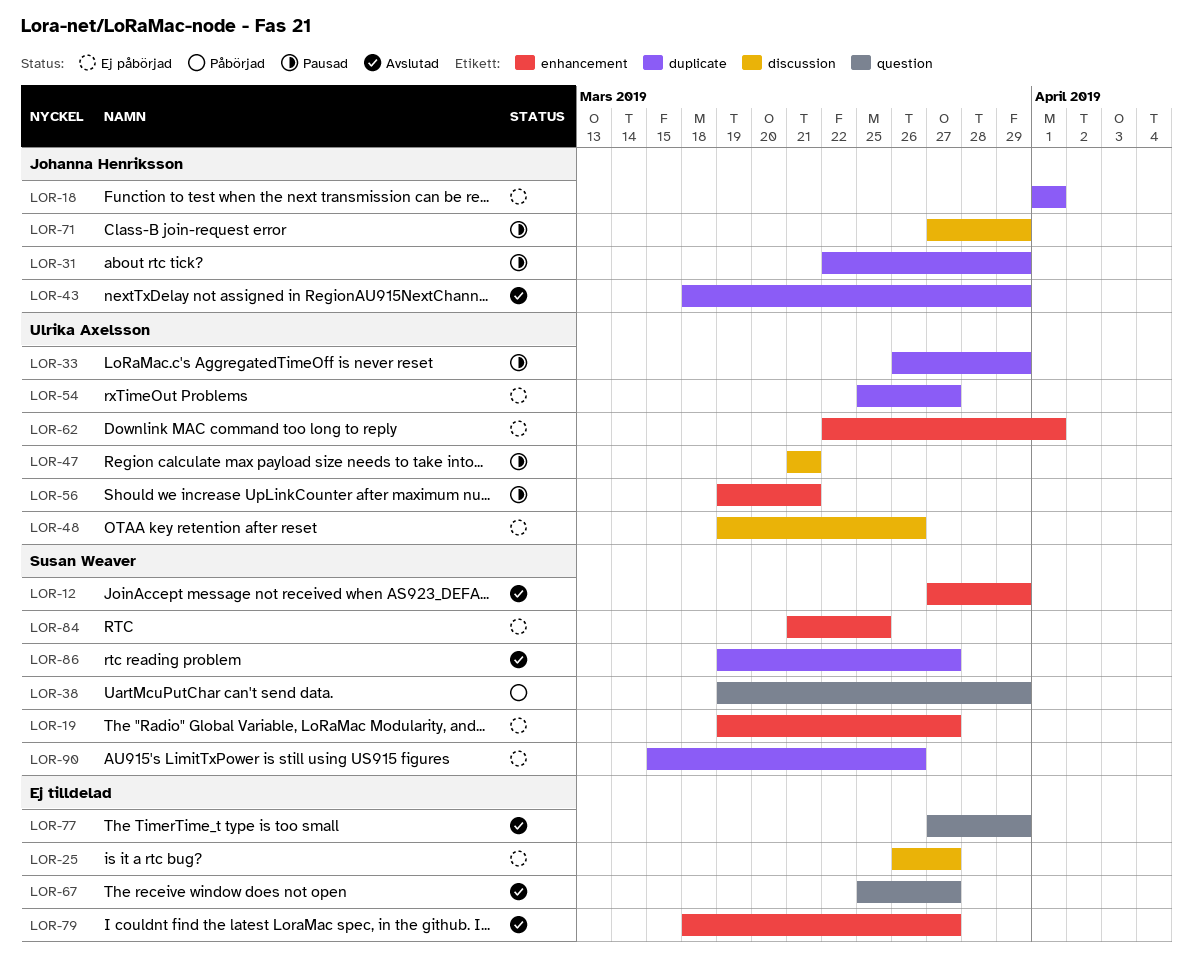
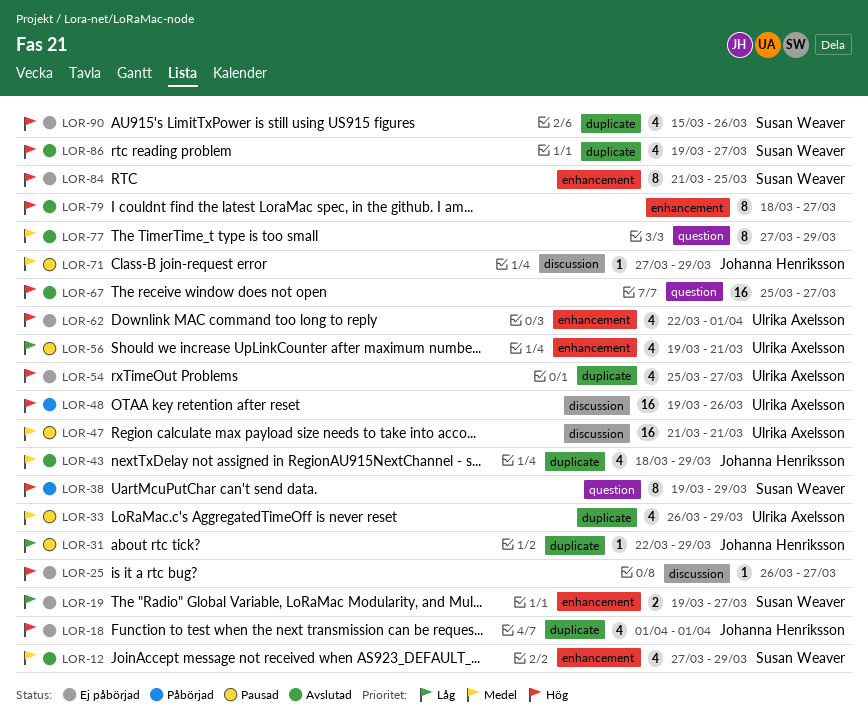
LOR-48, status: Ej påbörjad -> Påbörjad

